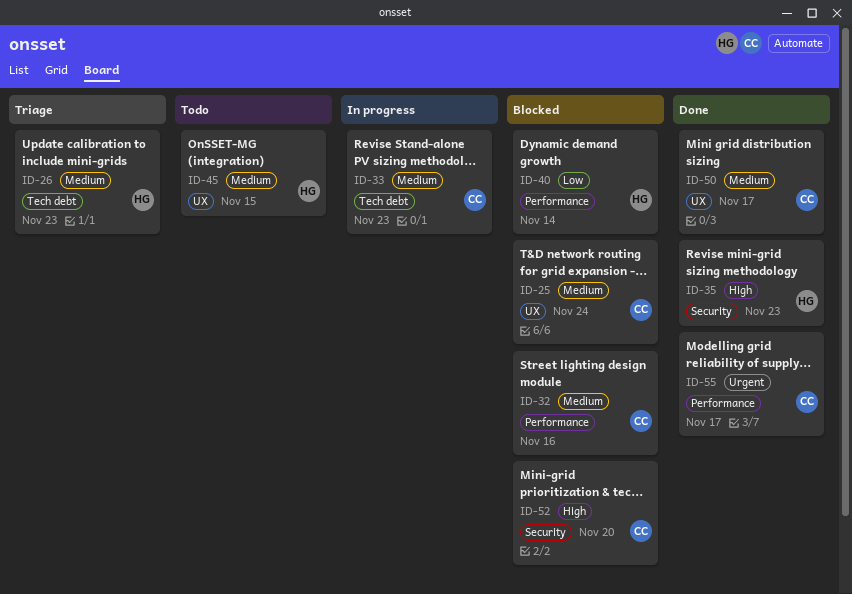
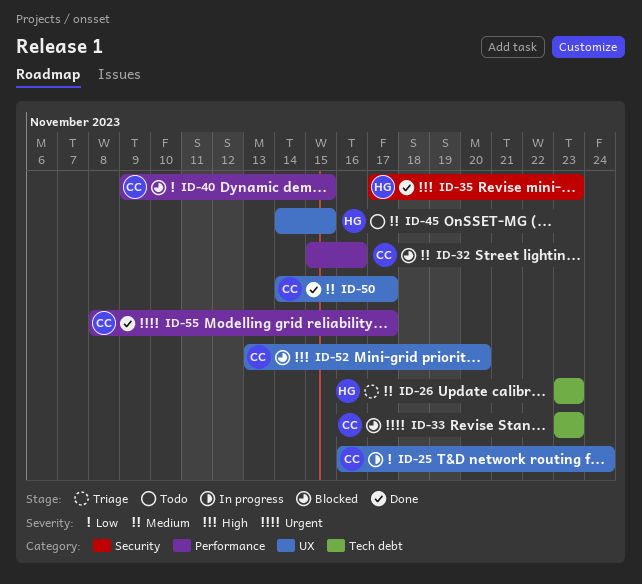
ID-25, status: Blocked -> In progress
ID-25, priority: Medium -> Low
ID-33, status: In progress -> Blocked
ID-33, priority: Medium -> Urgent
ID-40, owner: HG -> CC
ID-40, due: Nov 14 -> Nov 15
ID-52, label: Security -> UX

